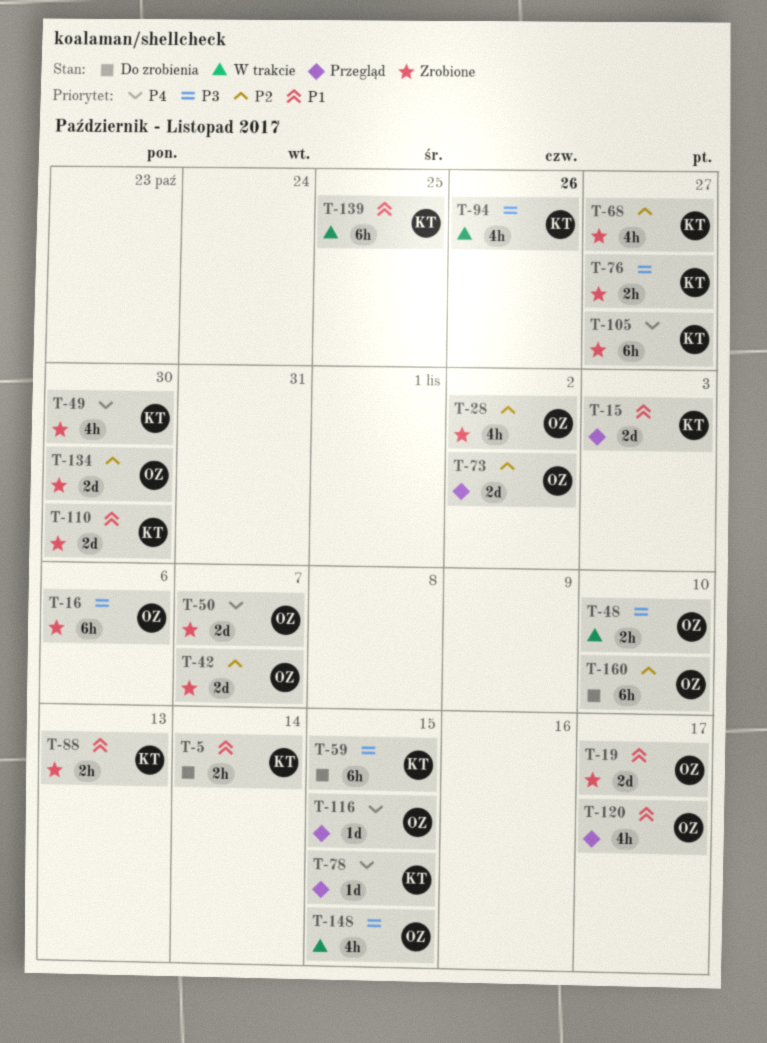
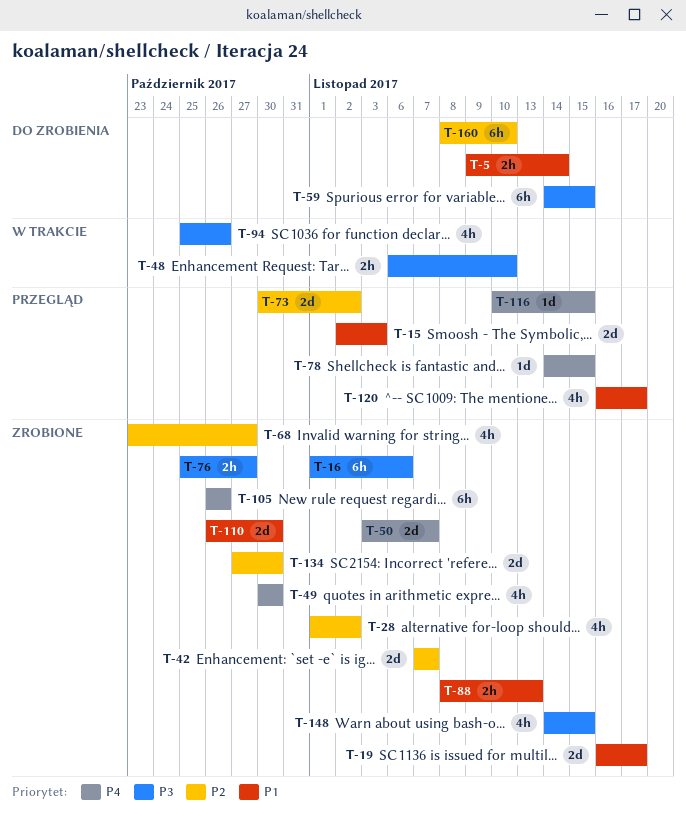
T-105, due: Oct 27 -> Oct 26
T-139: present -> none
T-148, status: W trakcie -> Zrobione

